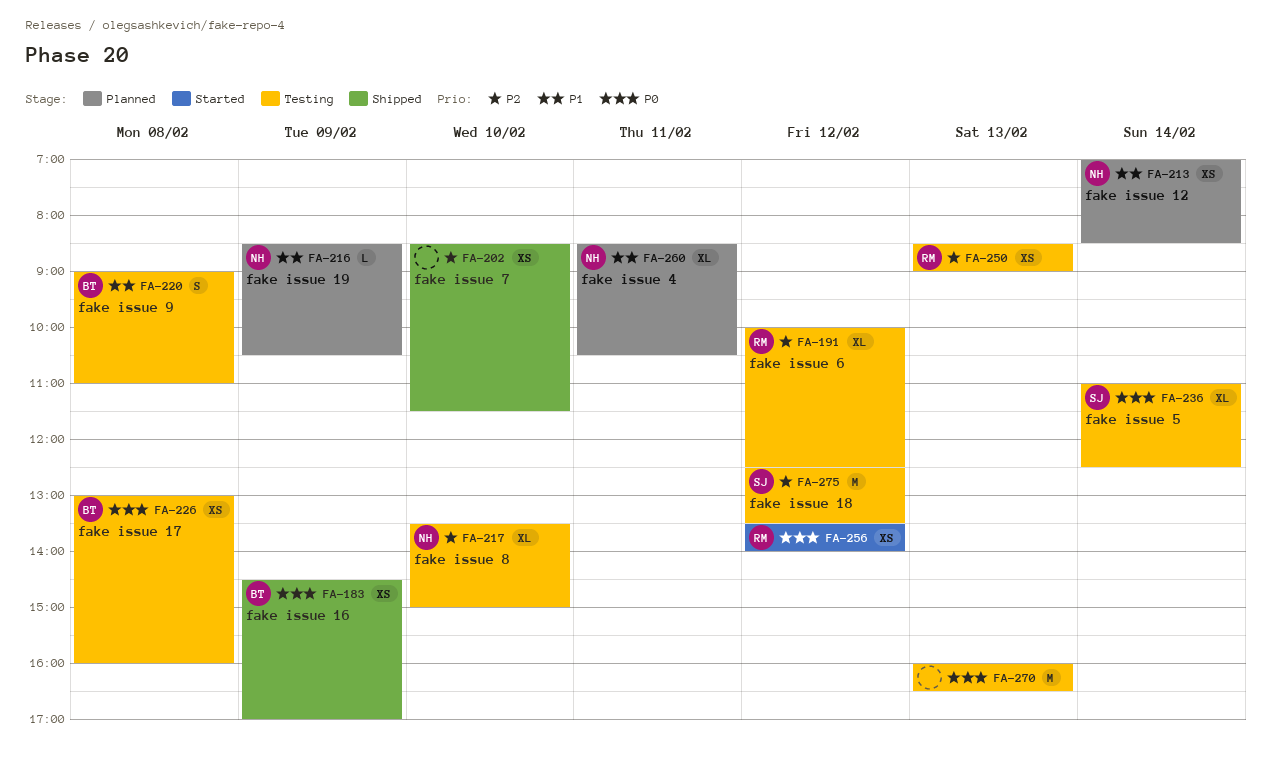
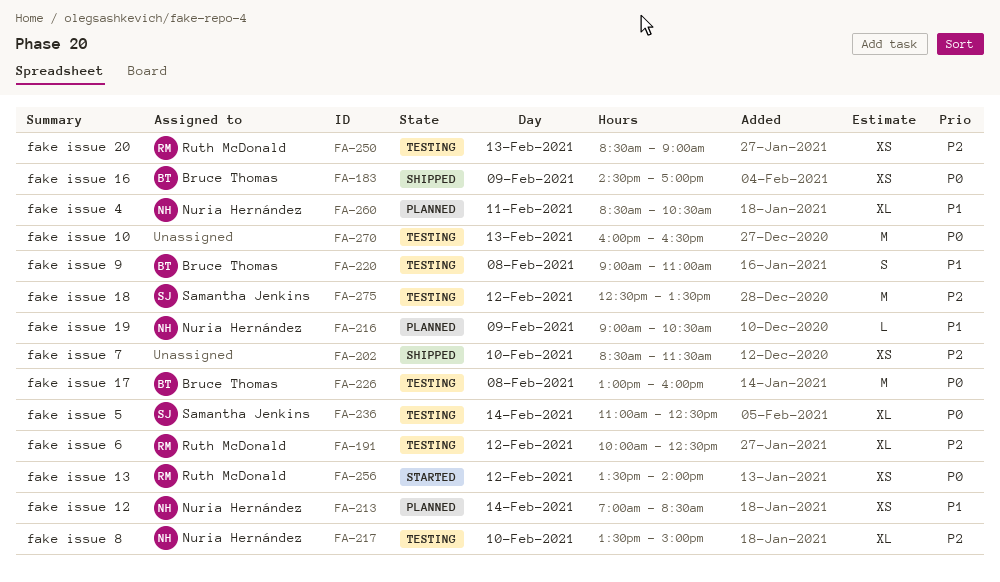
FA-216, begins: 08:30 -> 09:00
FA-226, estimate: XS -> M

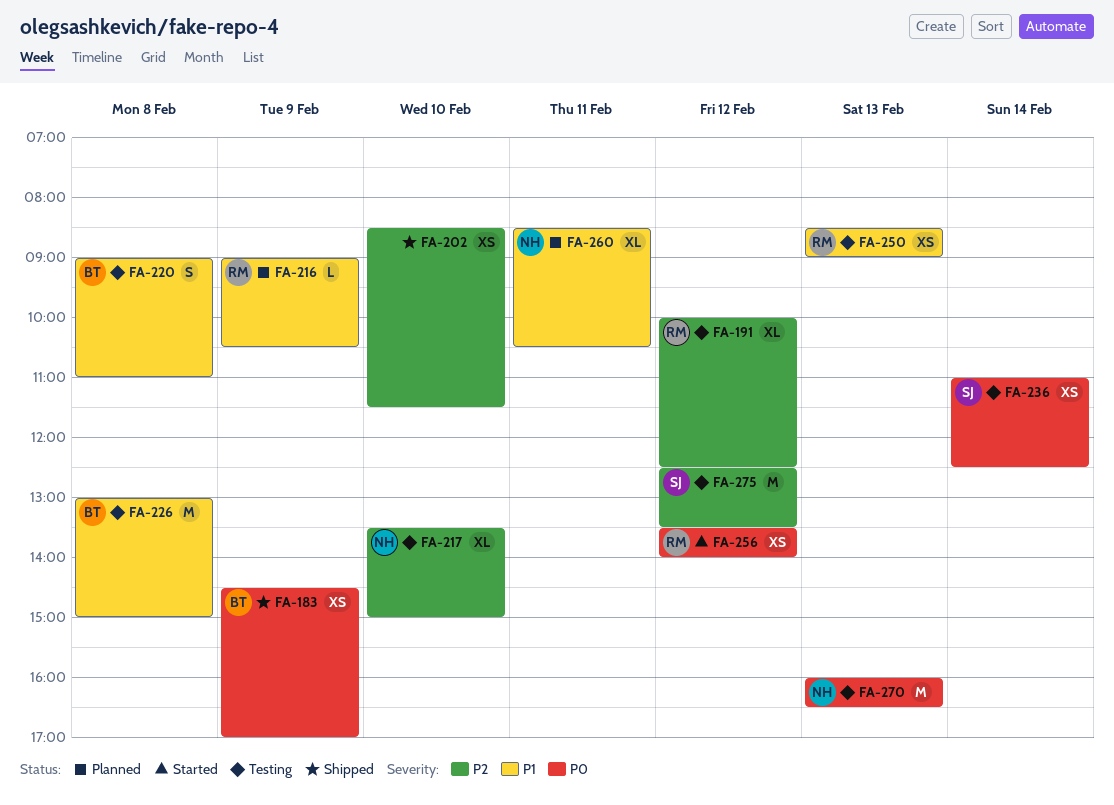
FA-213: present -> none
FA-216, owner: Nuria Hernández -> Ruth McDonald
FA-226, priority: P0 -> P1
FA-226, ends: 16:00 -> 15:00
FA-236, estimate: XL -> XS
FA-250, priority: P2 -> P1
FA-270, owner: none -> Nuria Hernández

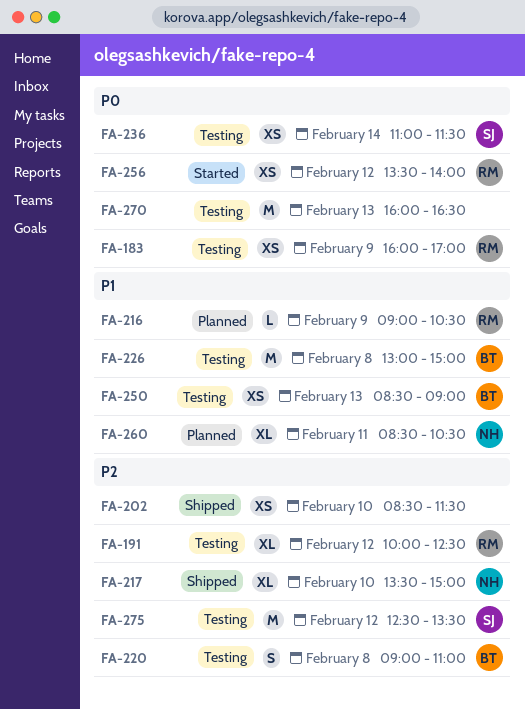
FA-183, status: Shipped -> Testing
FA-183, owner: BT -> RM
FA-183, begins: 14:30 -> 16:00
FA-217, status: Testing -> Shipped
FA-220, priority: P1 -> P2
FA-236, ends: 12:30 -> 11:30
FA-250, owner: RM -> BT
FA-270, owner: NH -> none

